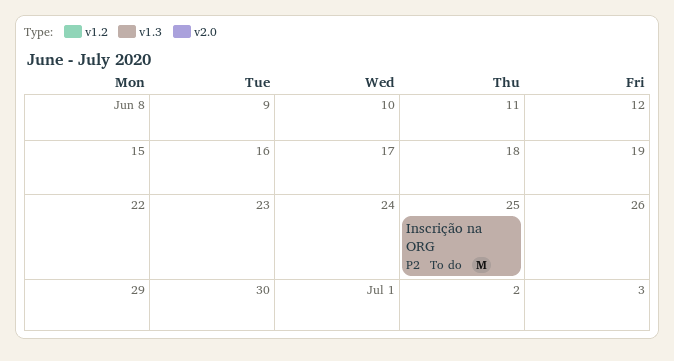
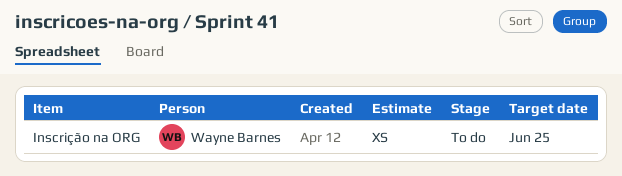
Inscrição na ORG, estimate: M -> XS

